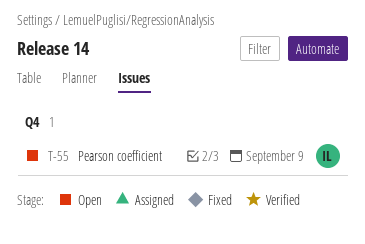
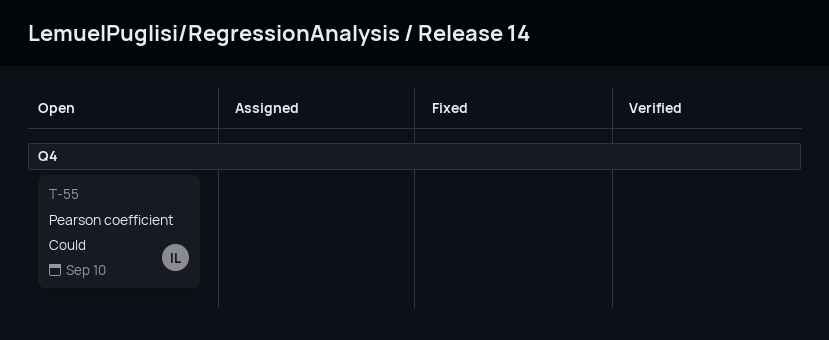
T-55, due: Sep 9 -> Sep 10

